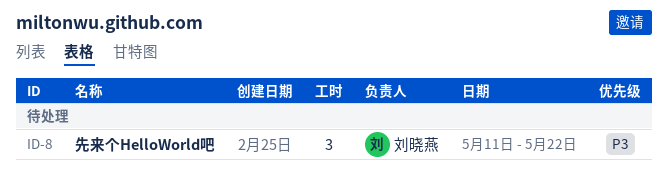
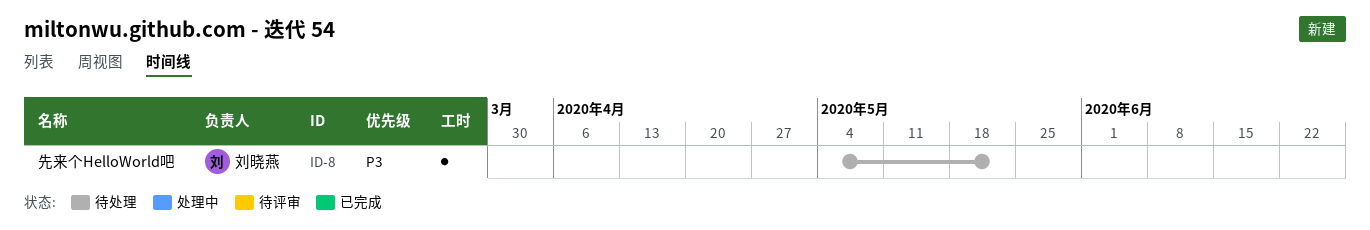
ID-8, estimate: 3 -> 1
ID-8, start: May 11 -> May 4

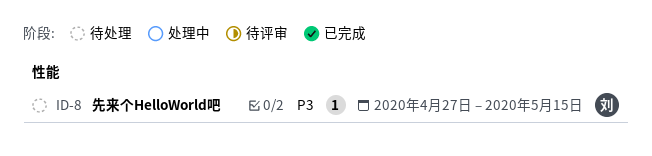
ID-8, start: May 4 -> Apr 27
ID-8, due: May 22 -> May 15

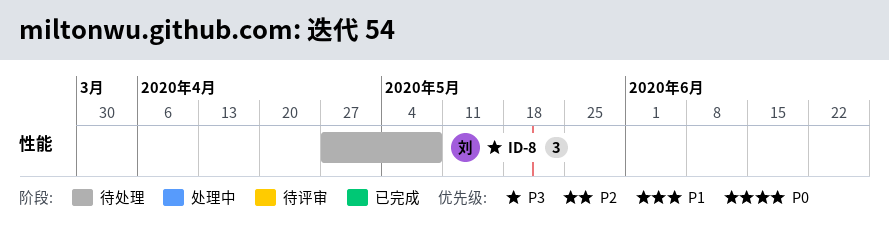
ID-8, estimate: 1 -> 3
ID-8, due: May 15 -> May 8

